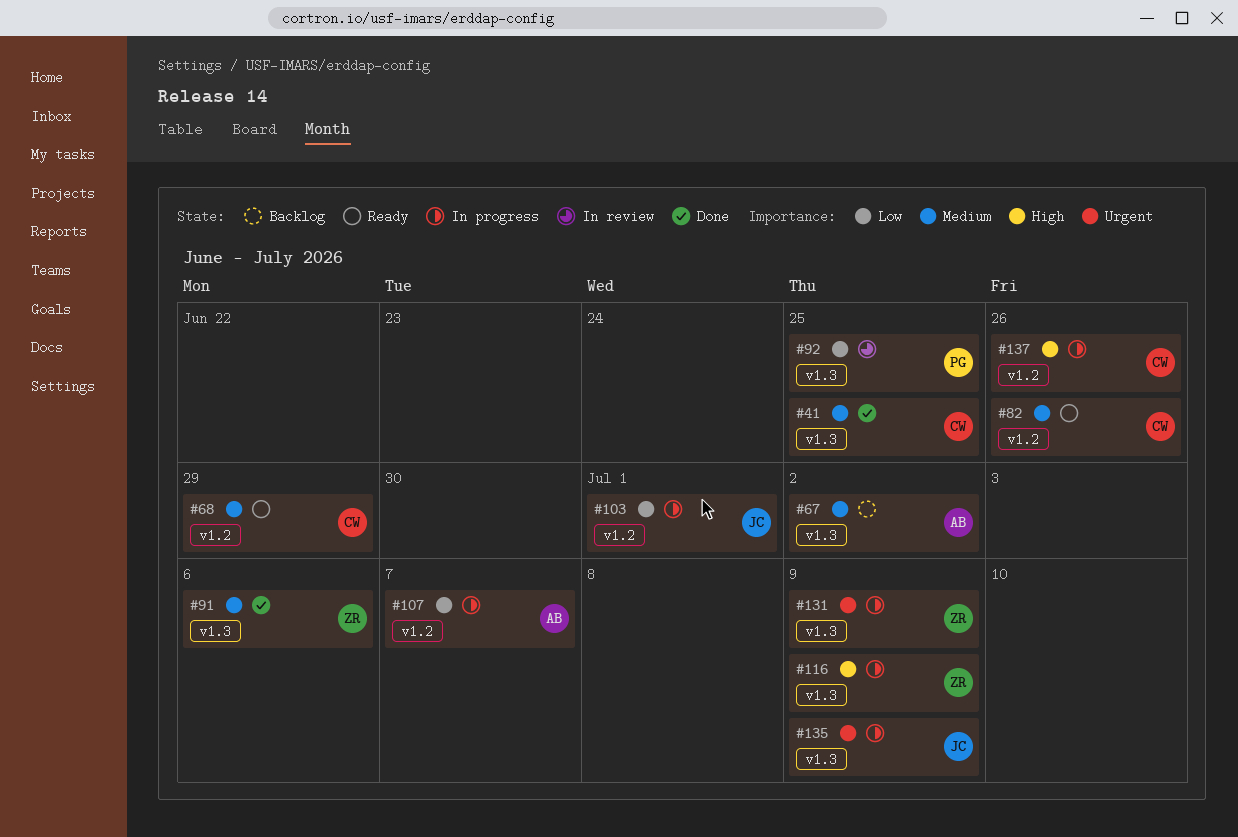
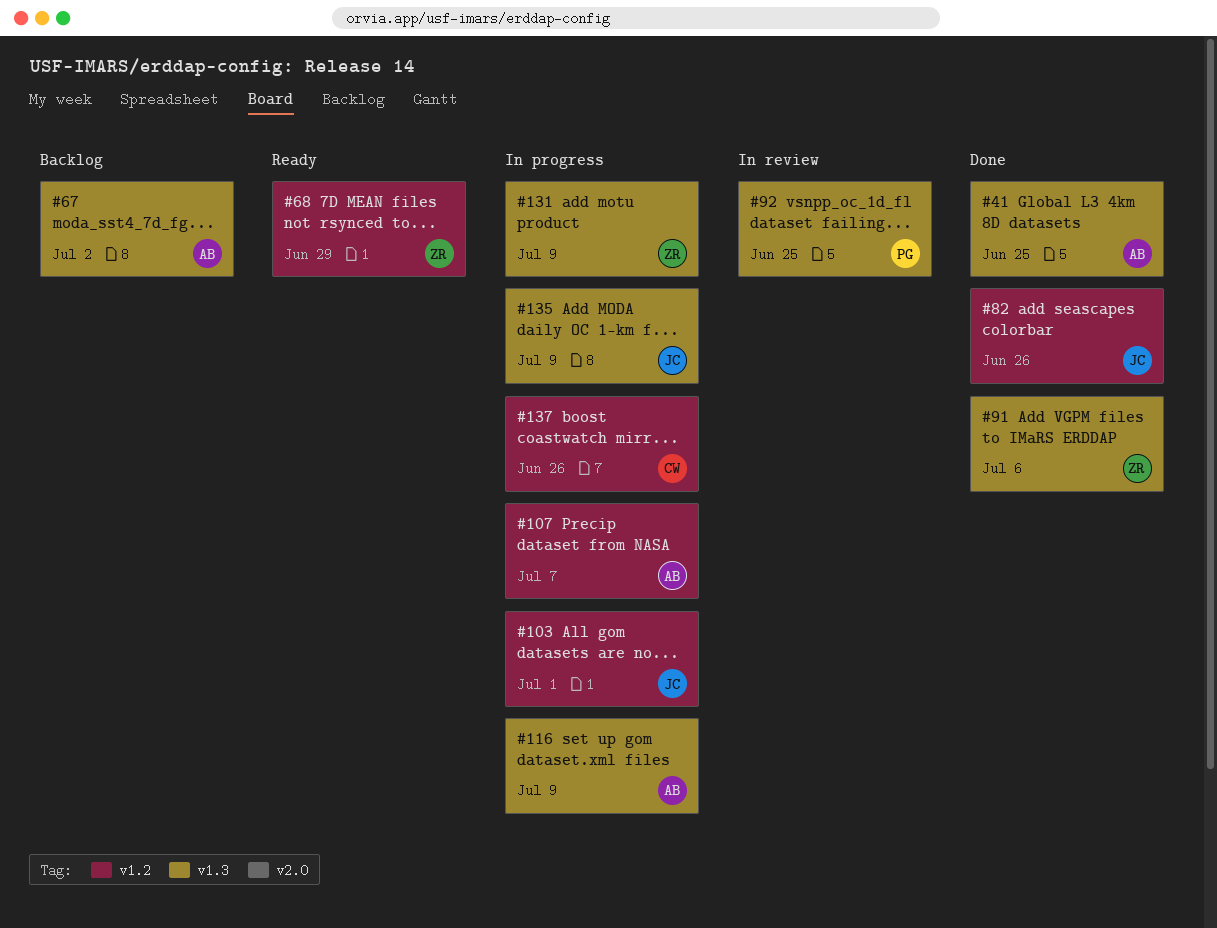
#41, owner: CW -> AB
#68, owner: CW -> ZR
#82, status: Ready -> Done
#82, owner: CW -> JC
#116, owner: ZR -> AB

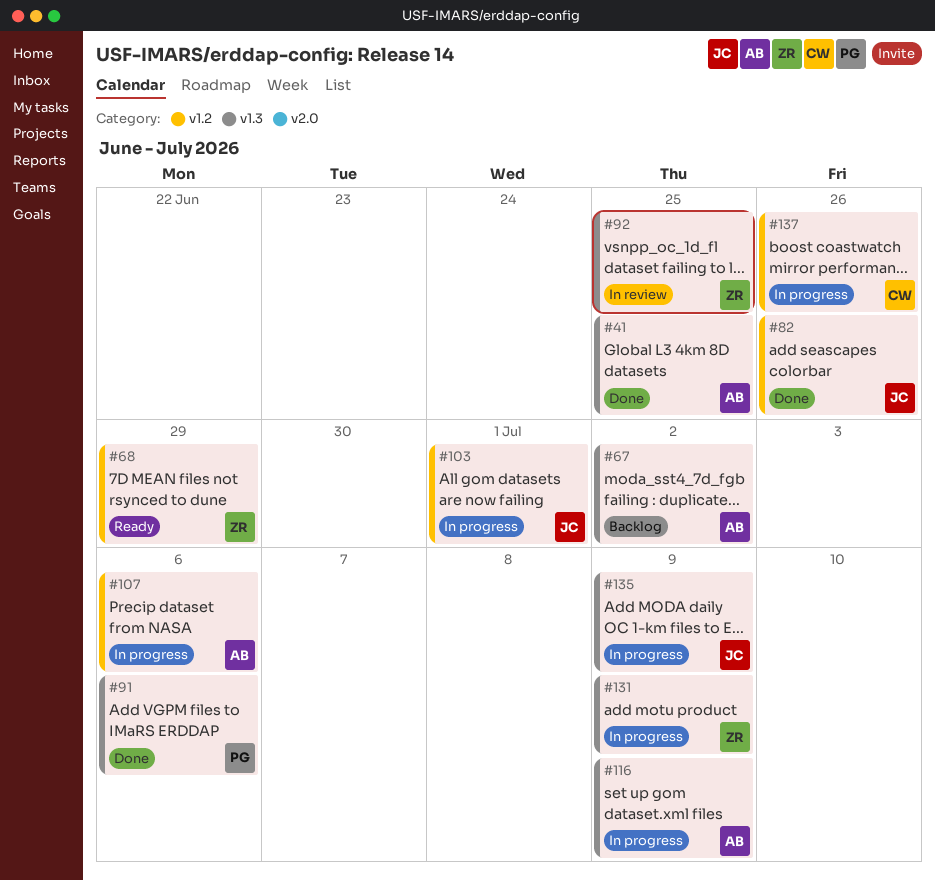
#91, owner: ZR -> PG
#92, owner: PG -> ZR
#107, due: Jul 7 -> Jul 6

